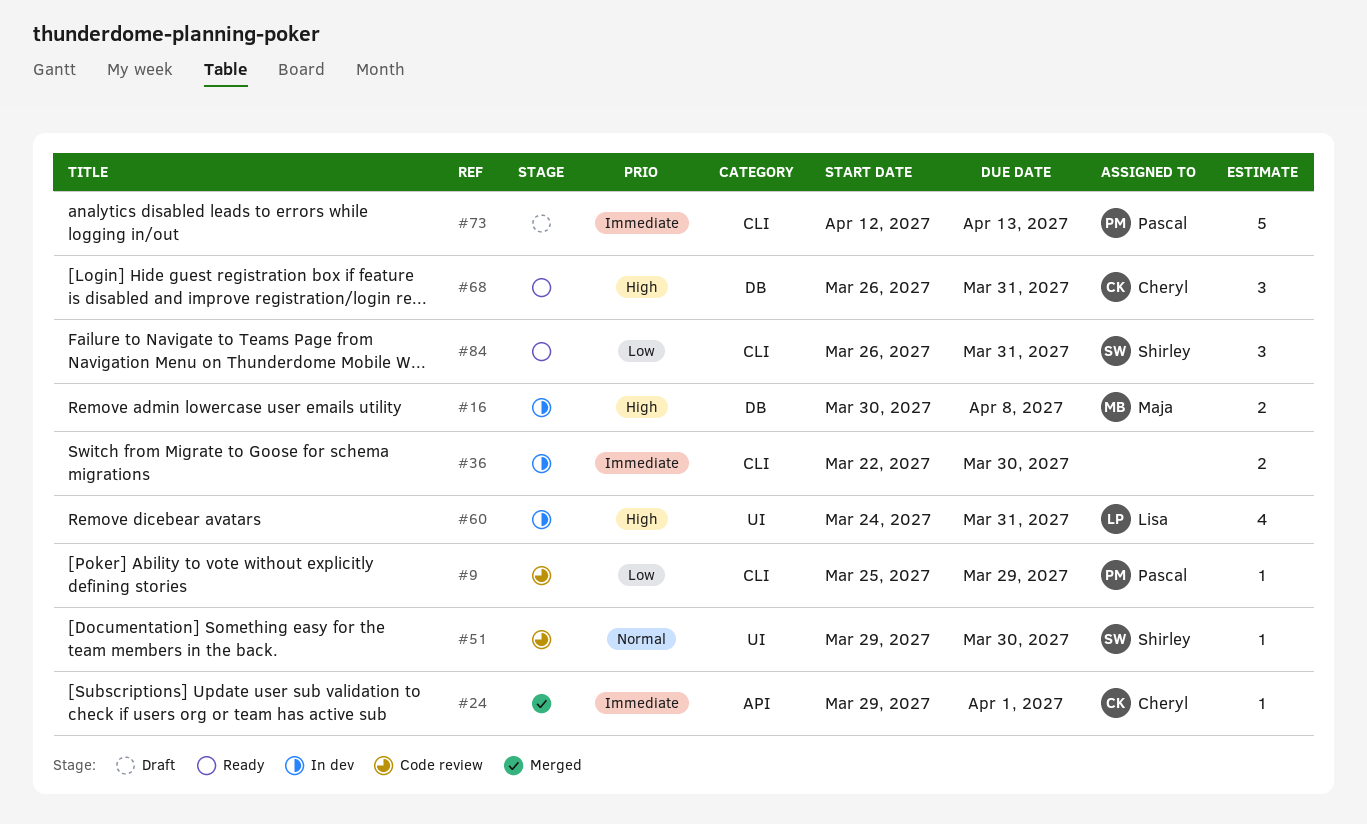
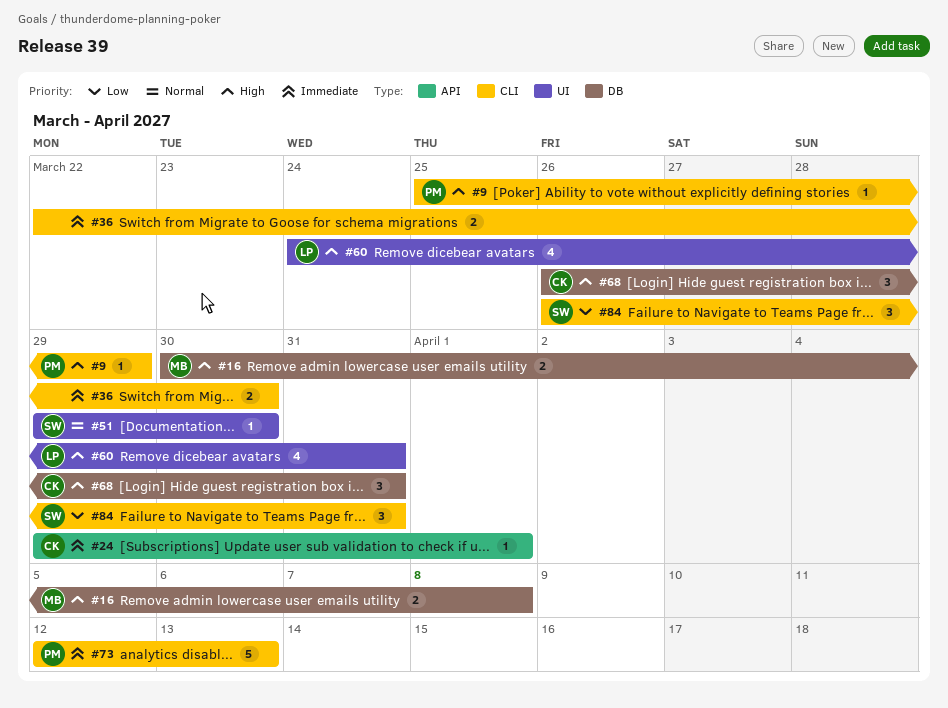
#9, priority: Low -> High

